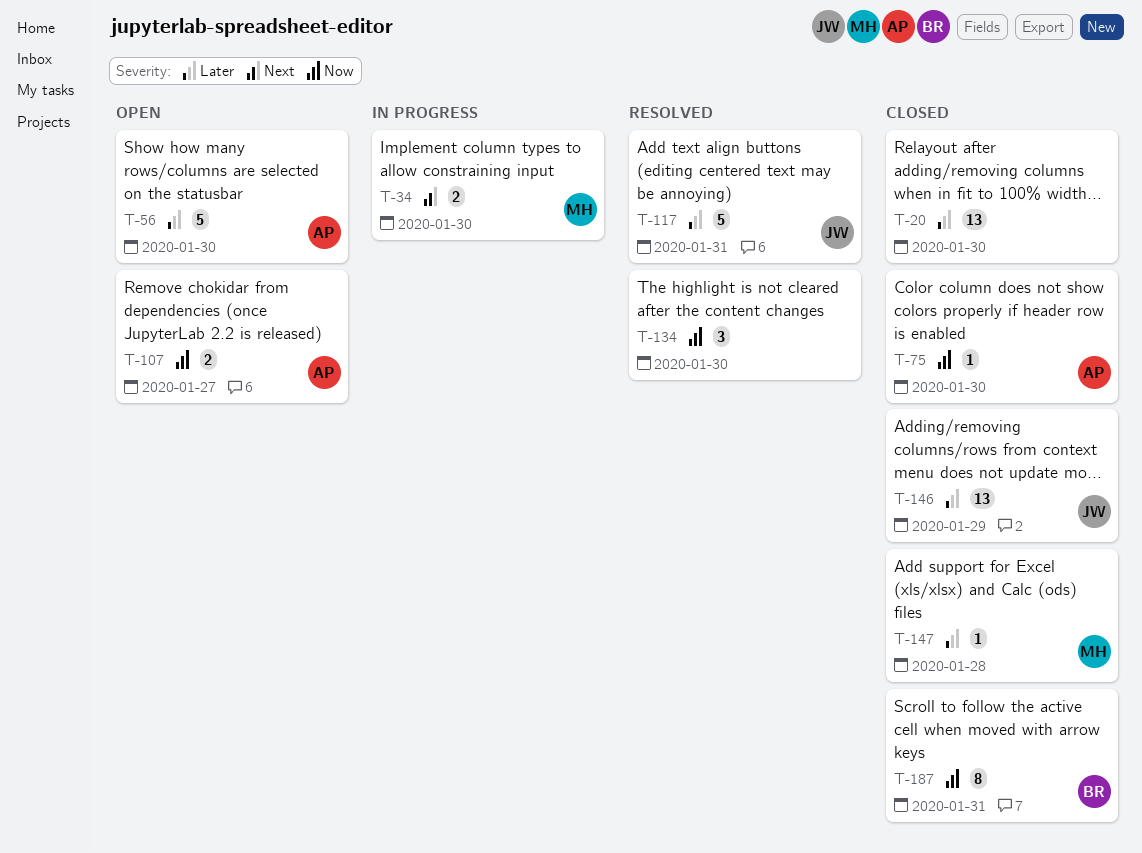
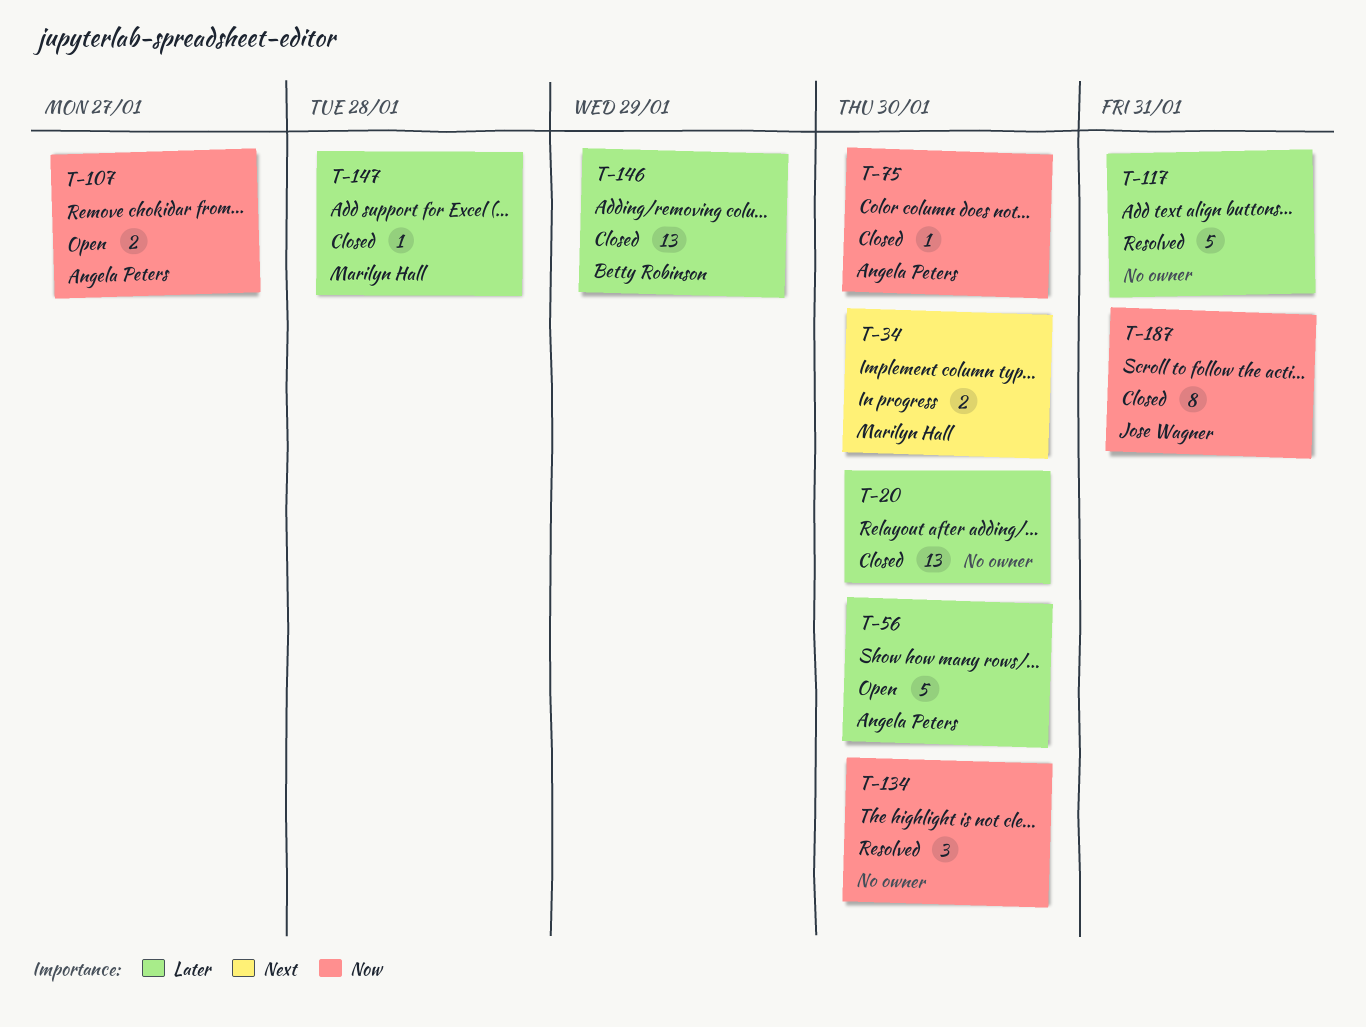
T-117, owner: Jose Wagner -> none
T-146, owner: Jose Wagner -> Betty Robinson
T-187, owner: Betty Robinson -> Jose Wagner

